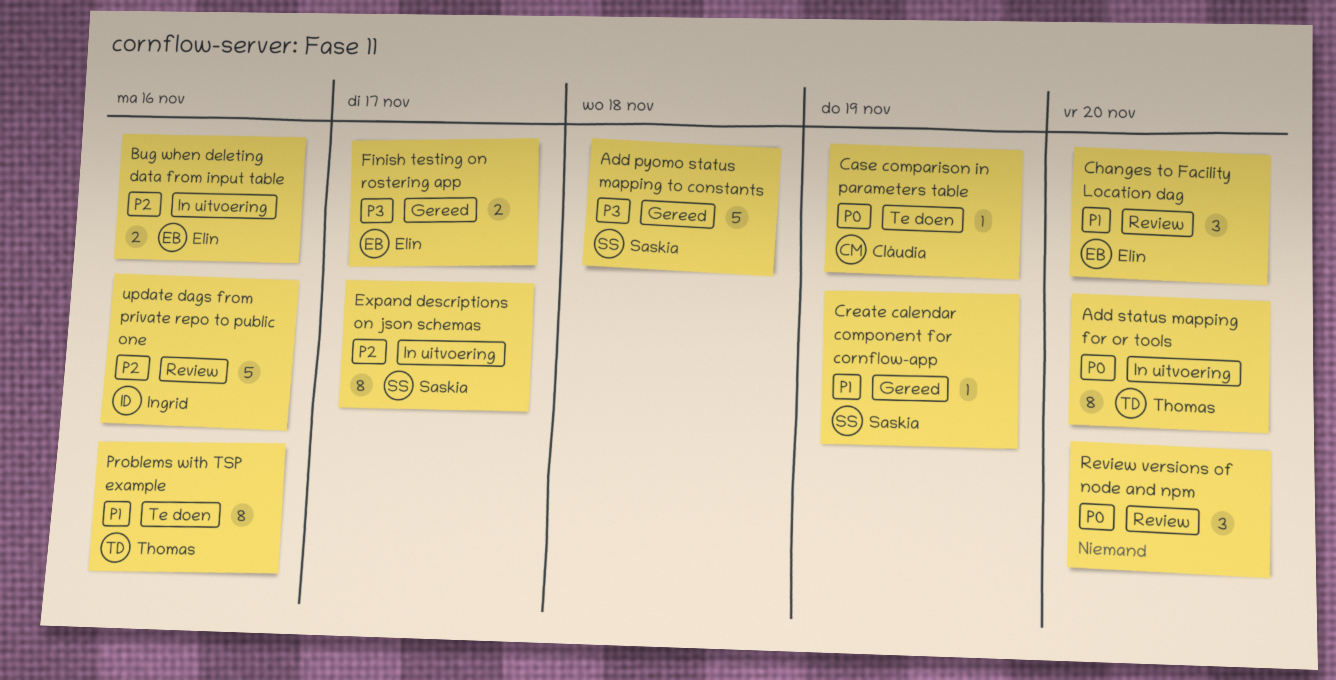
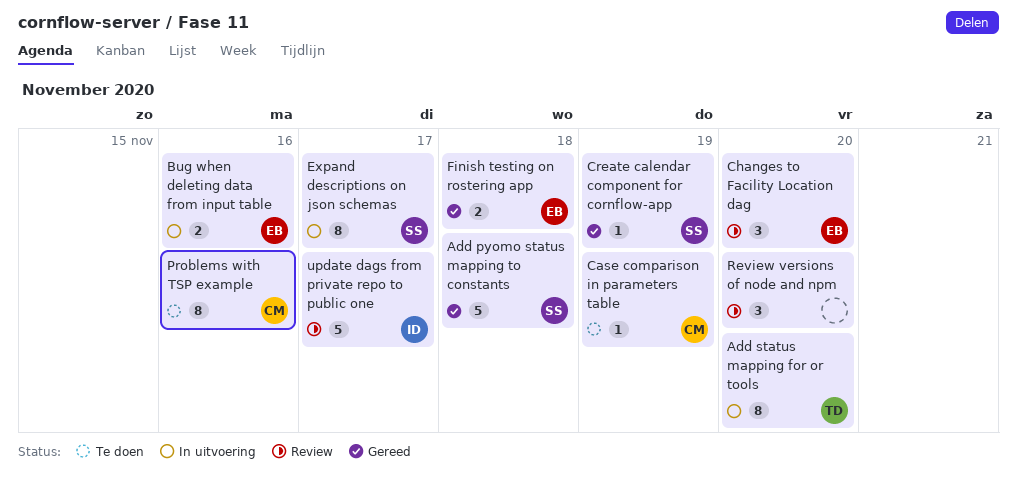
Finish testing on rostering app, due: Nov 17 -> Nov 18
Problems with TSP example, owner: Thomas -> Cláudia
update dags from private repo to public one, due: Nov 16 -> Nov 17

